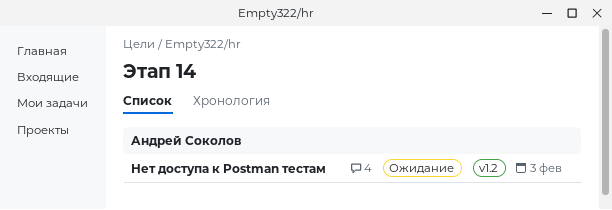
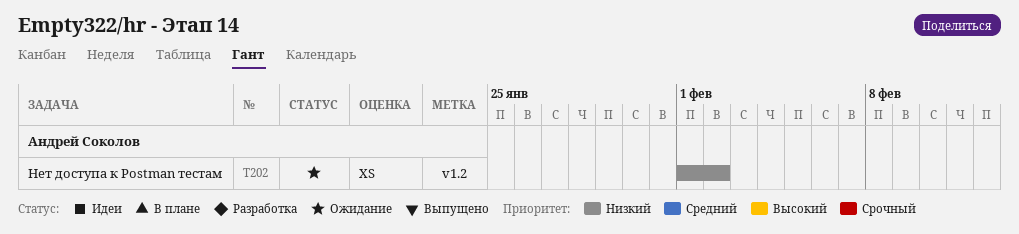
Нет доступа к Postman тестам, due: Feb 3 -> Feb 2

